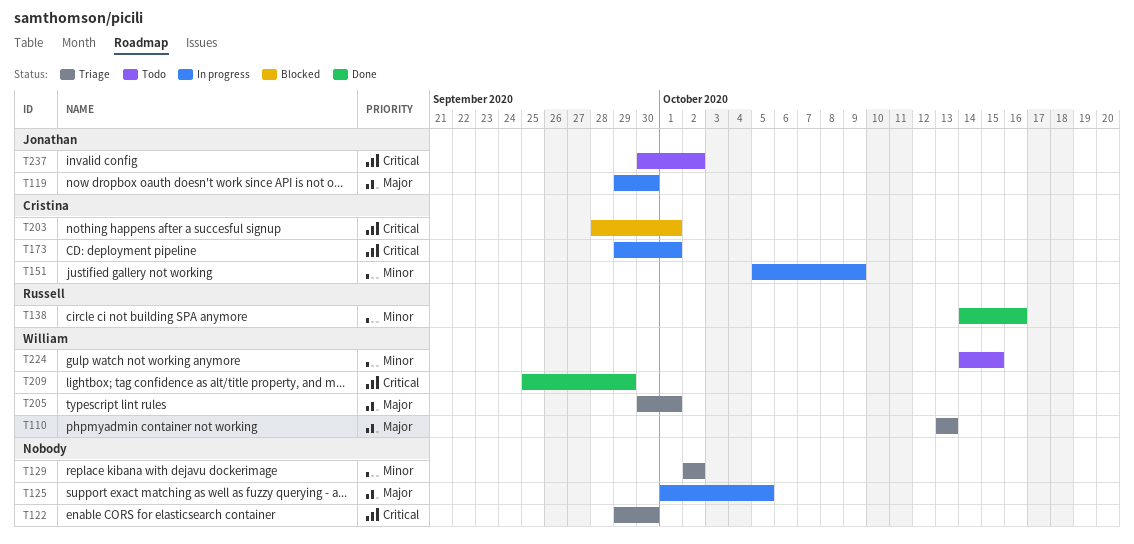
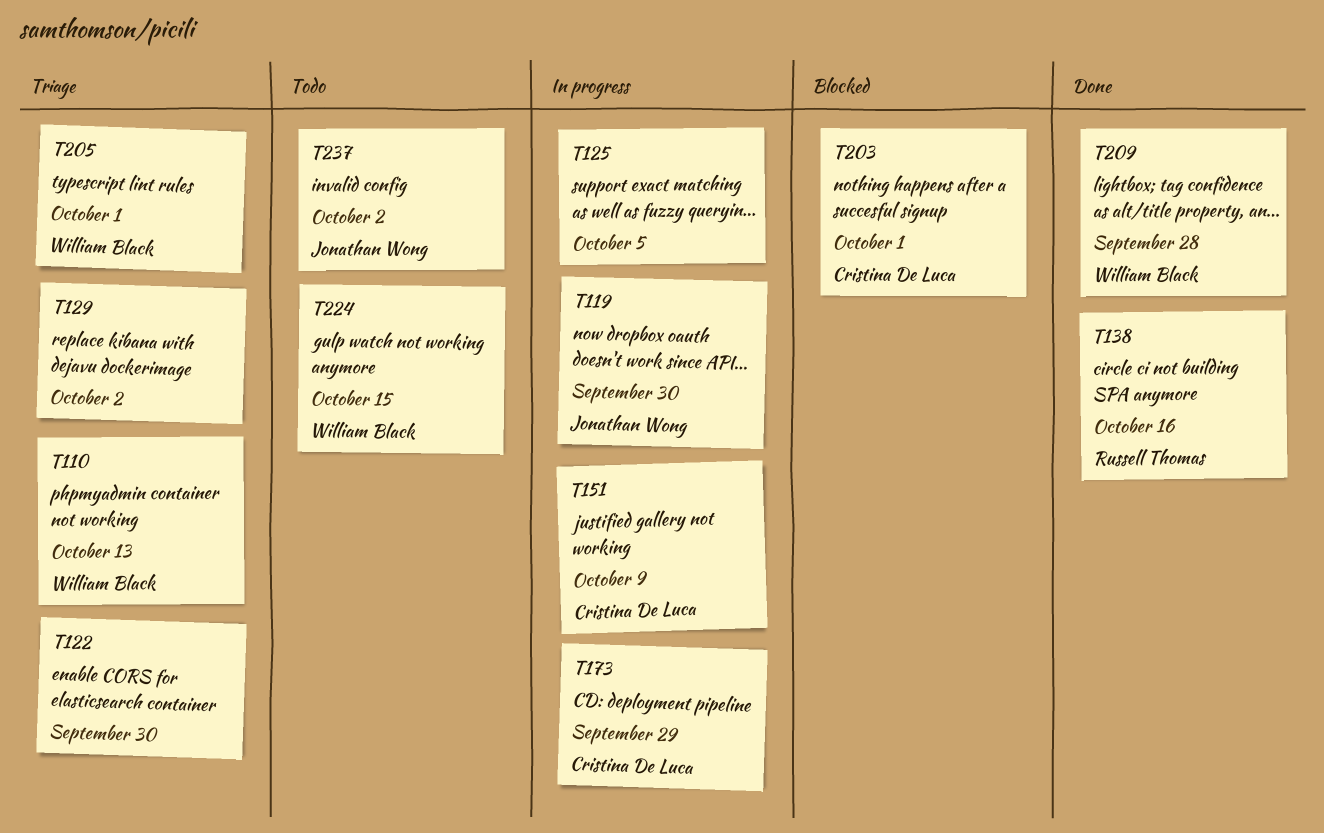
T173, due: Oct 1 -> Sep 29
T209, due: Sep 29 -> Sep 28

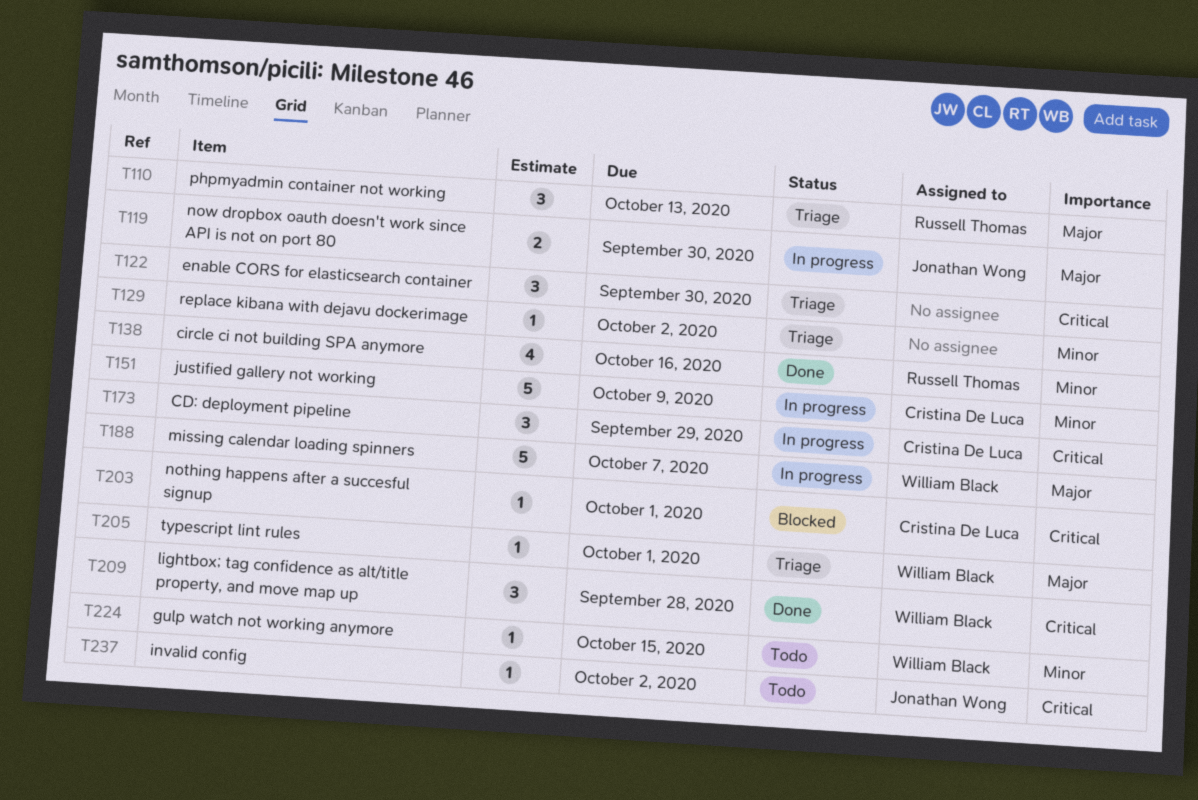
T110, owner: William Black -> Russell Thomas
T125: present -> none
T188: none -> present

